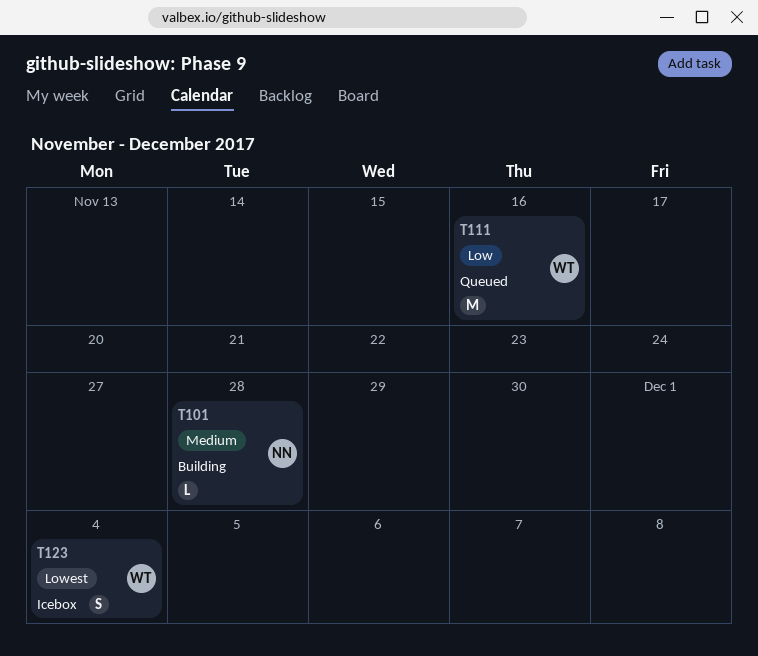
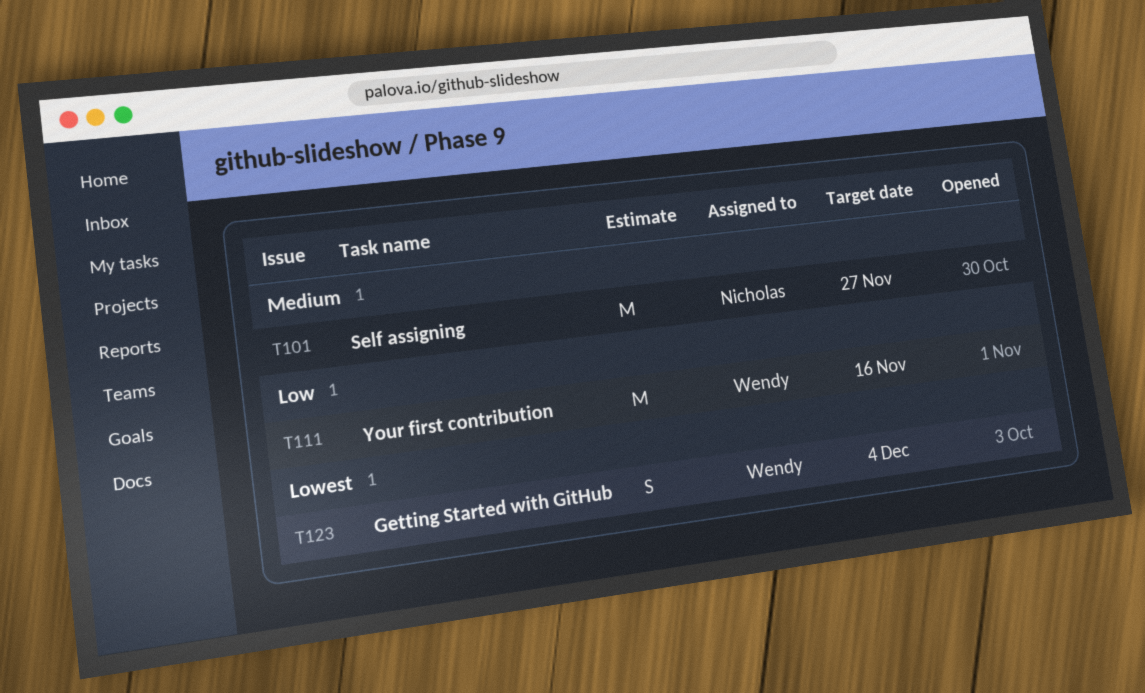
T101, estimate: L -> M
T101, due: Nov 28 -> Nov 27

